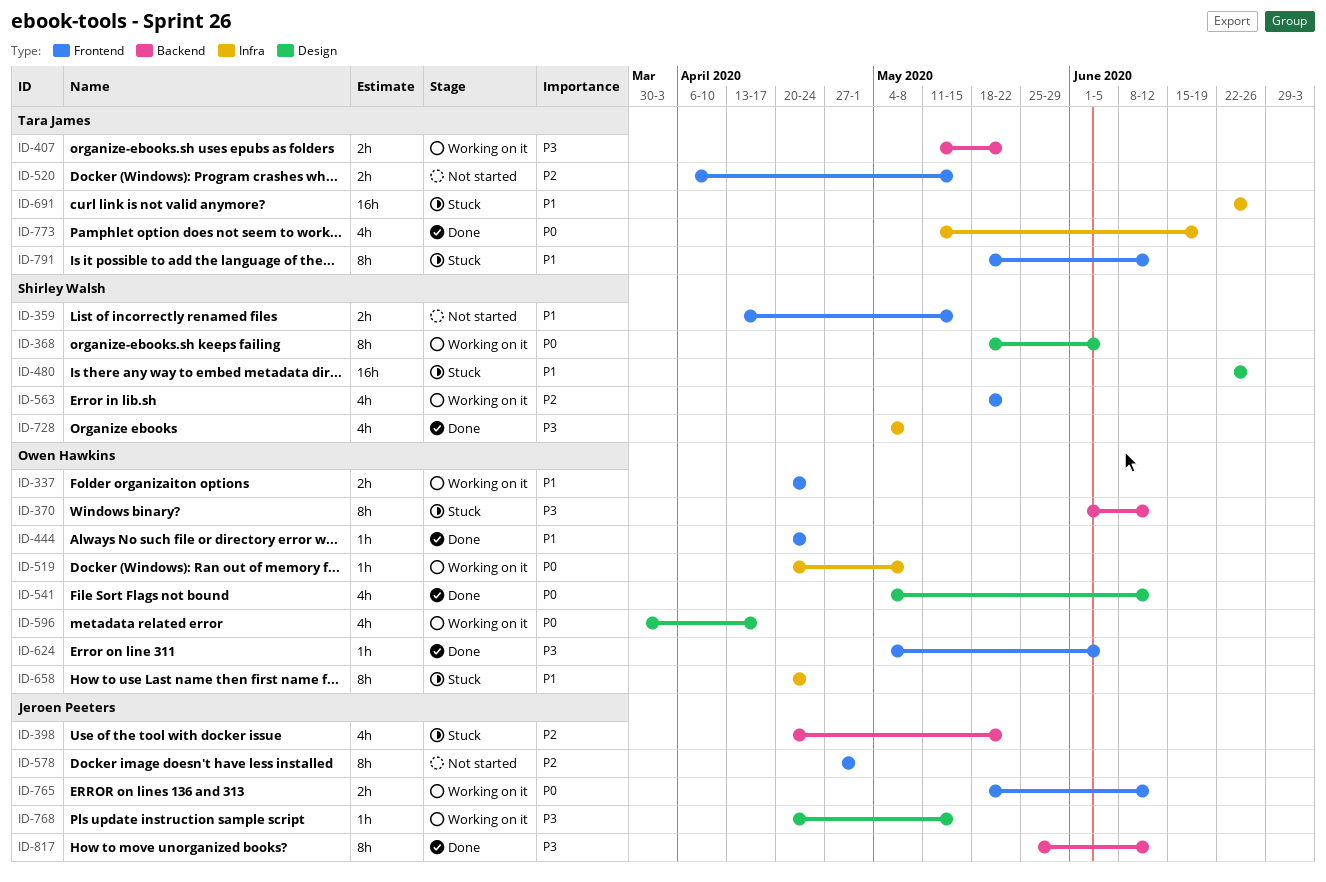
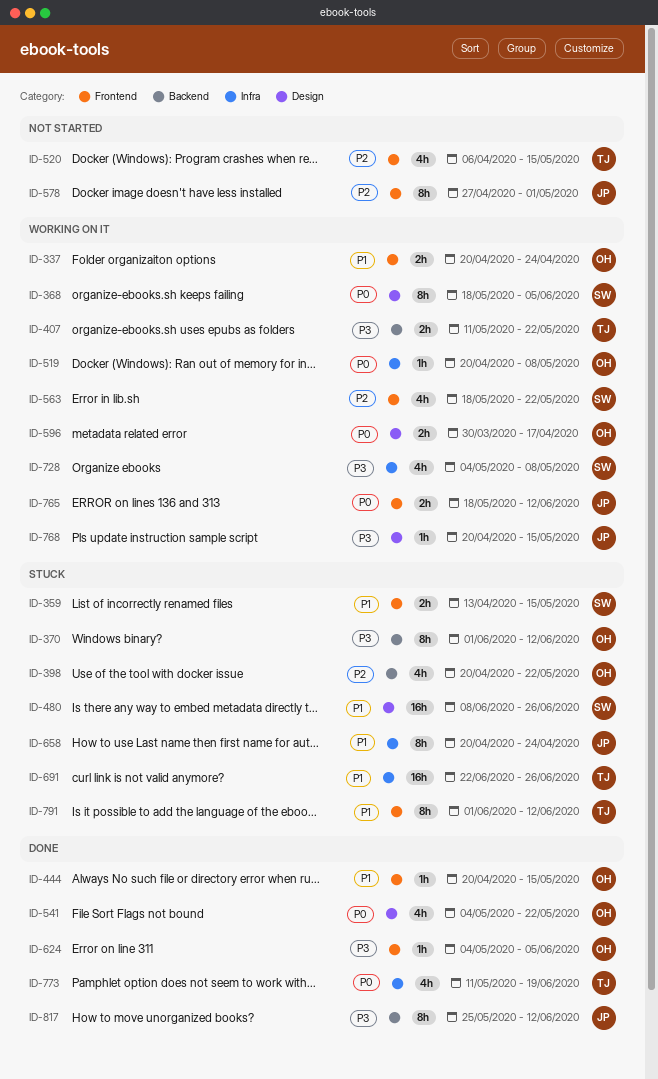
ID-359, status: Not started -> Stuck
ID-398, owner: Jeroen Peeters -> Owen Hawkins
ID-444, due: Apr 24 -> May 15
ID-480, start: Jun 22 -> Jun 8
ID-520, estimate: 2h -> 4h
ID-541, due: Jun 12 -> May 22
ID-596, estimate: 4h -> 2h
ID-658, owner: Owen Hawkins -> Jeroen Peeters
ID-728, status: Done -> Working on it
ID-791, start: May 18 -> Jun 1

